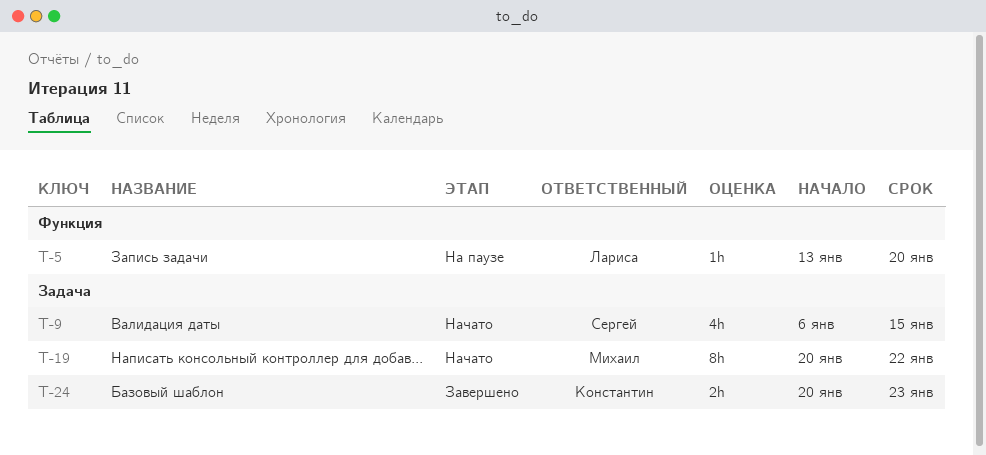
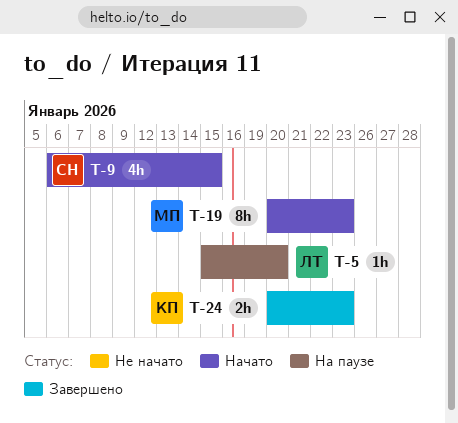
T-5, start: Jan 13 -> Jan 15
T-19, due: Jan 22 -> Jan 23

